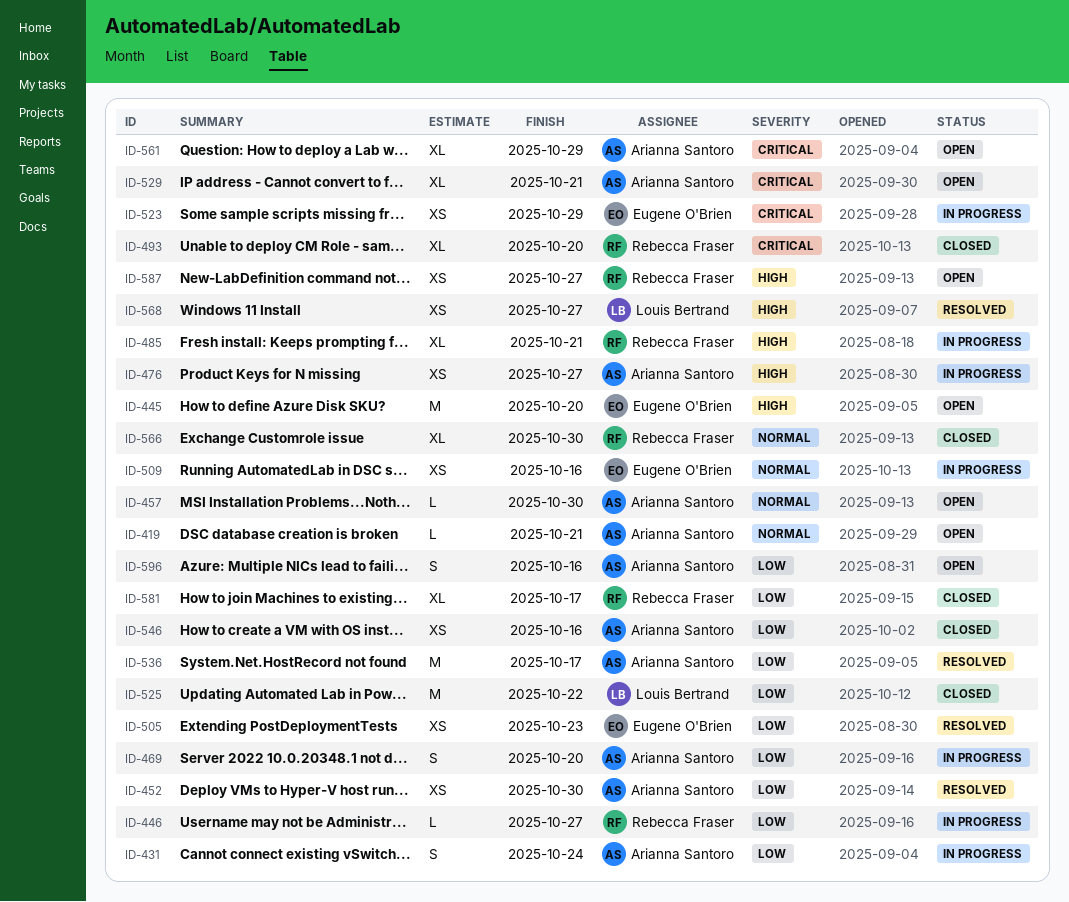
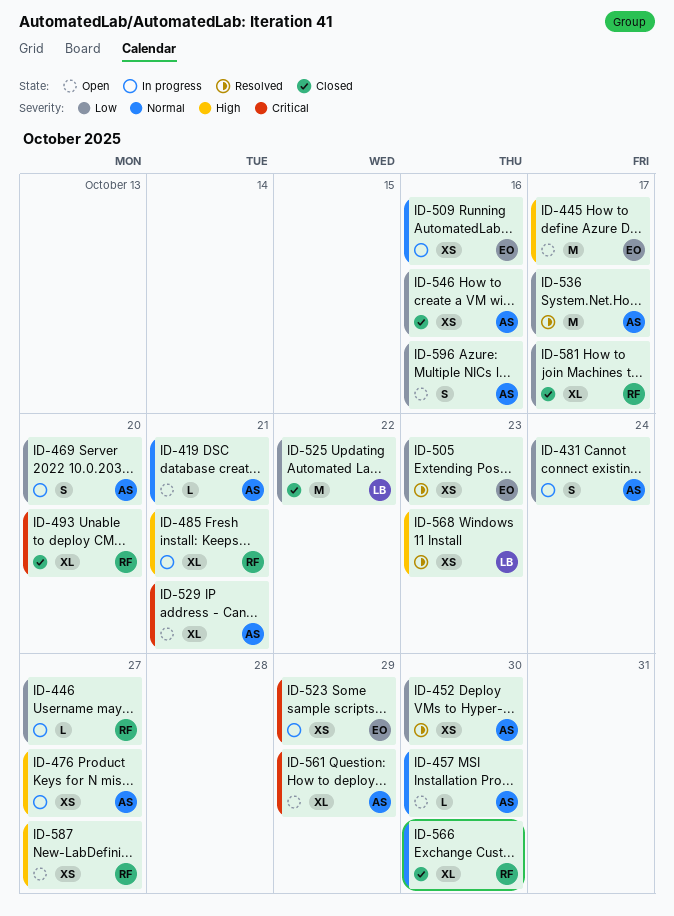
ID-445, due: Oct 20 -> Oct 17
ID-568, due: Oct 27 -> Oct 23

